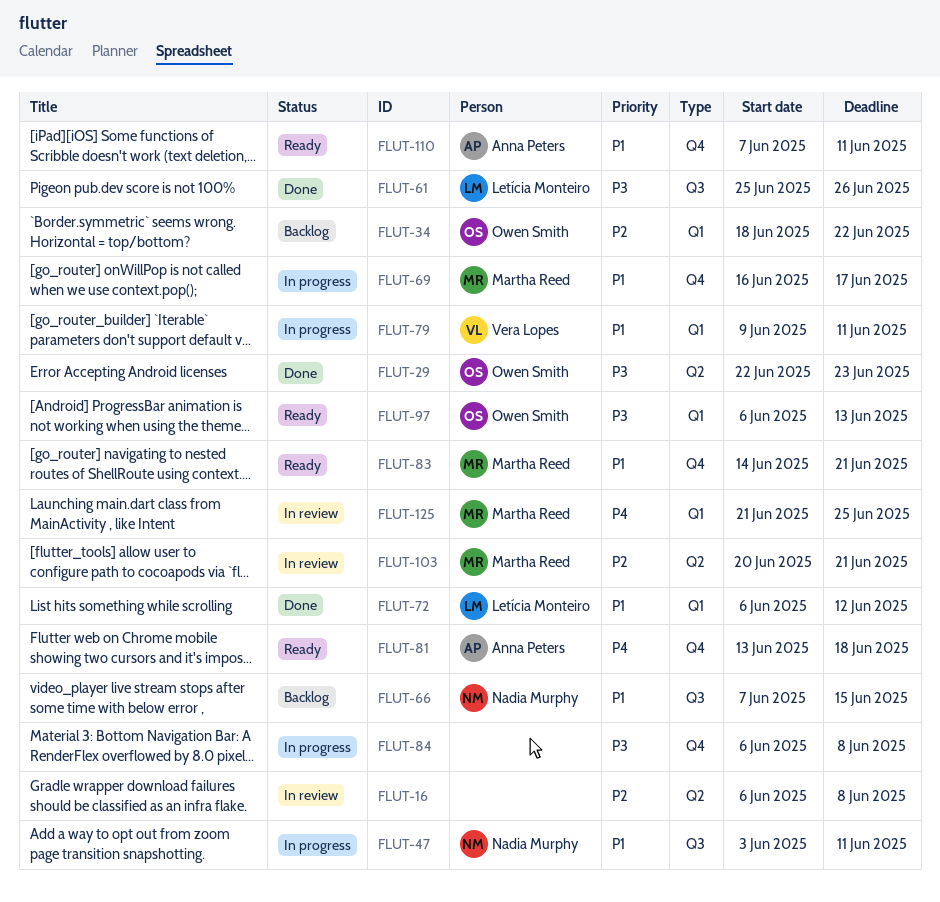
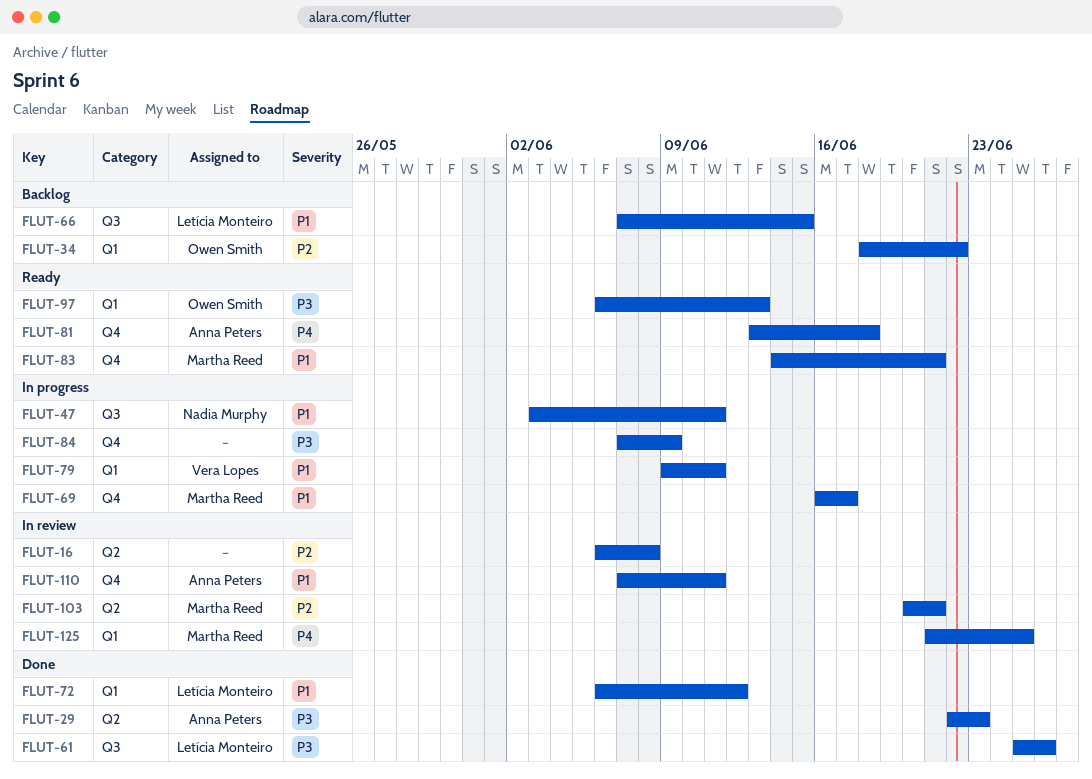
FLUT-29, owner: Owen Smith -> Anna Peters
FLUT-66, owner: Nadia Murphy -> Letícia Monteiro
FLUT-84, start: Jun 6 -> Jun 7
FLUT-84, due: Jun 8 -> Jun 9
FLUT-110, status: Ready -> In review

